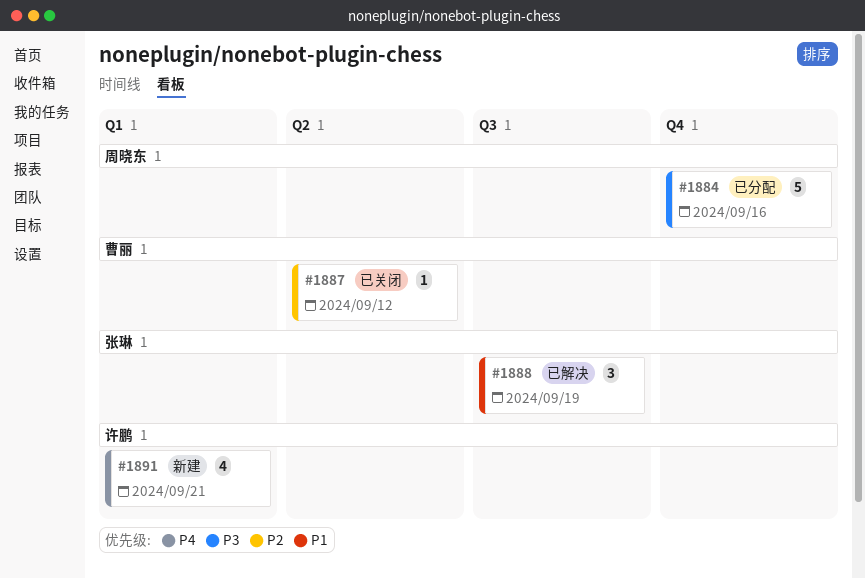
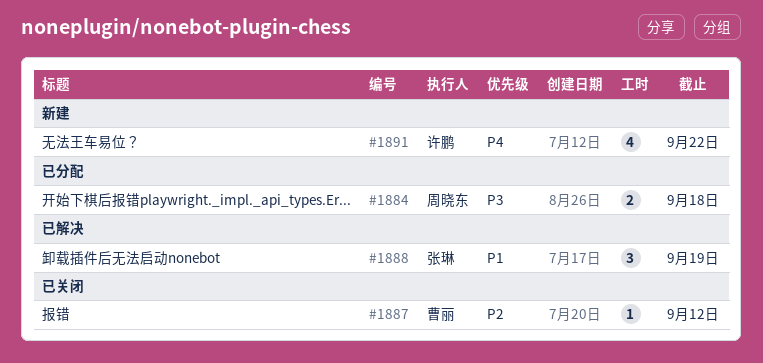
#1884, estimate: 5 -> 2
#1884, due: Sep 16 -> Sep 18
#1891, due: Sep 21 -> Sep 22

